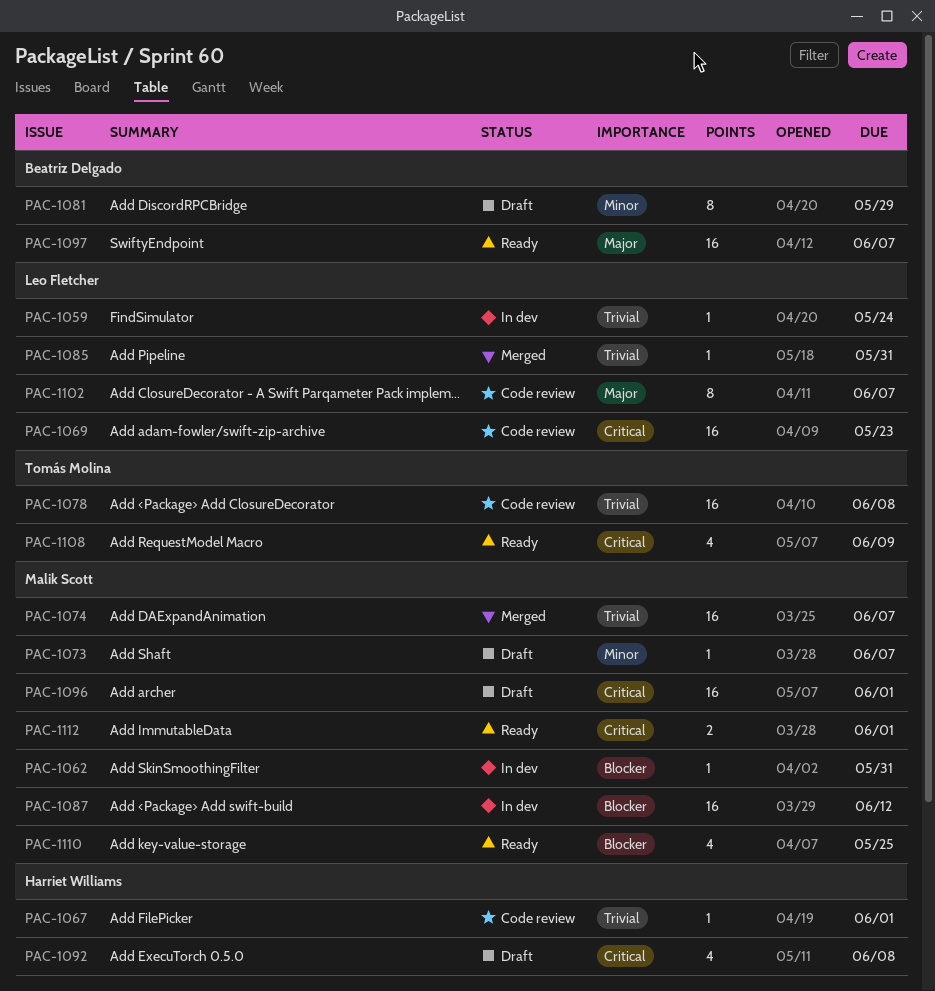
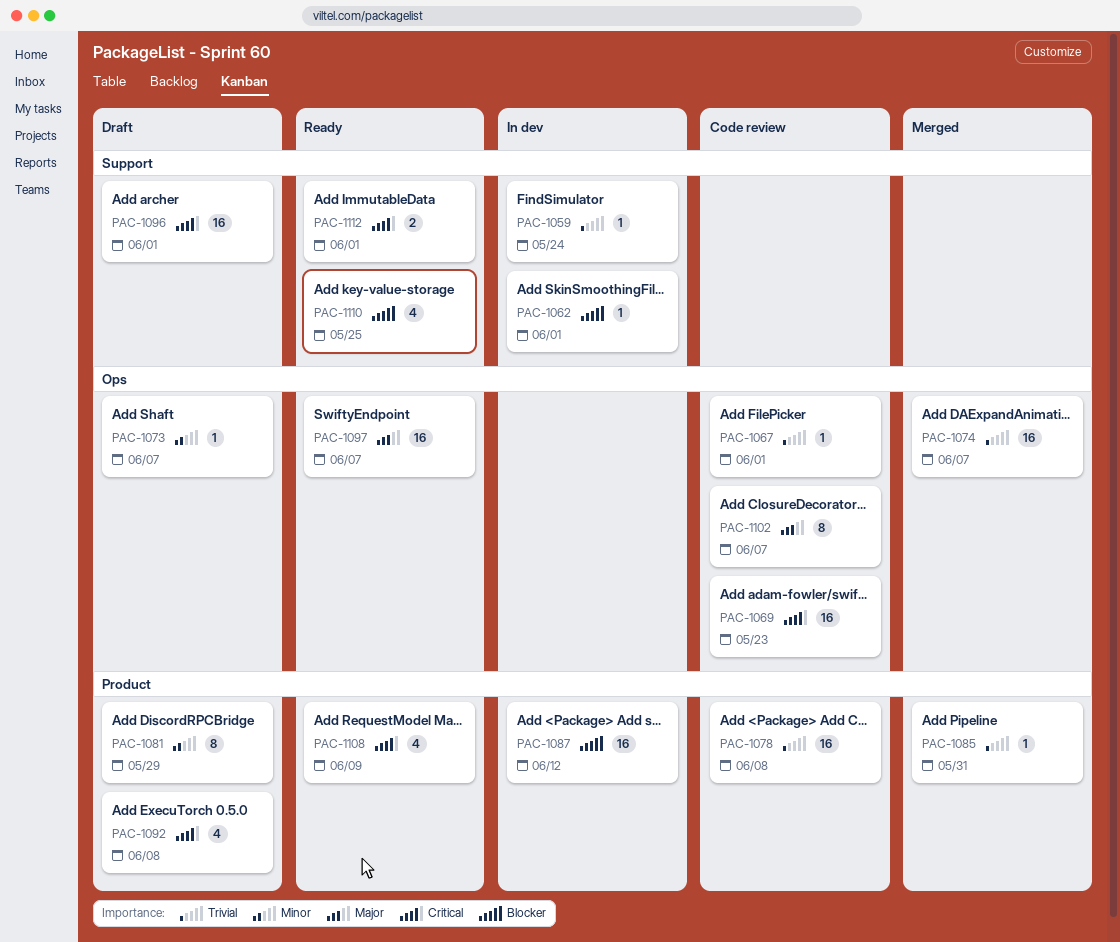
PAC-1062, due: May 31 -> Jun 1

